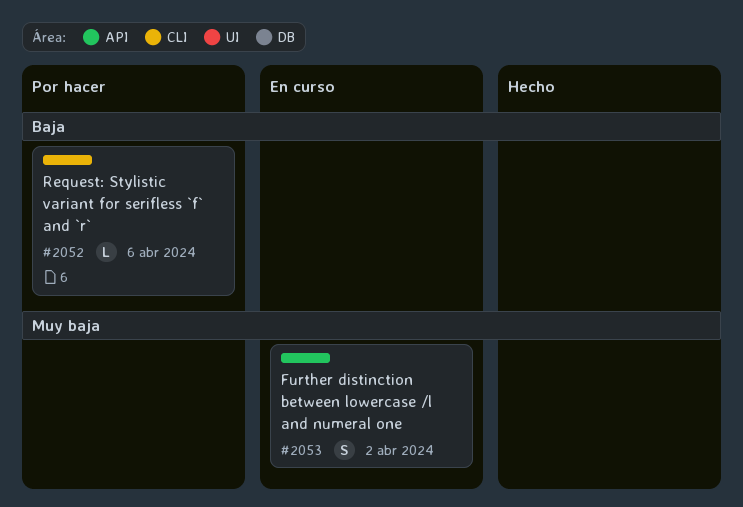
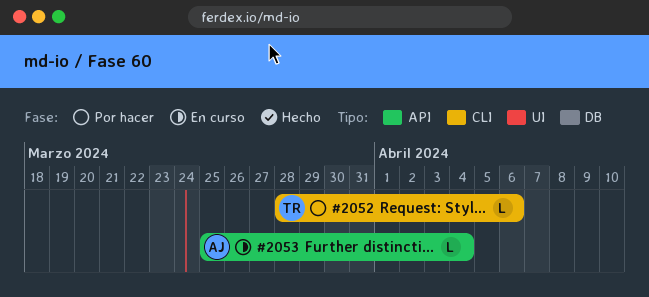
#2053, estimate: S -> L
#2053, due: Apr 2 -> Apr 4

